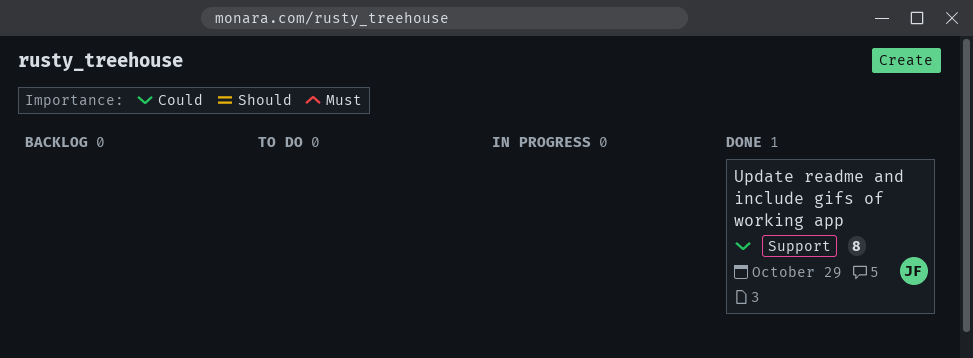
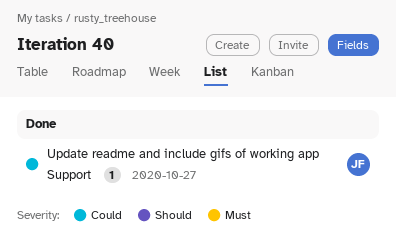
Update readme and include gifs of working app, estimate: 8 -> 1
Update readme and include gifs of working app, due: Oct 29 -> Oct 27

